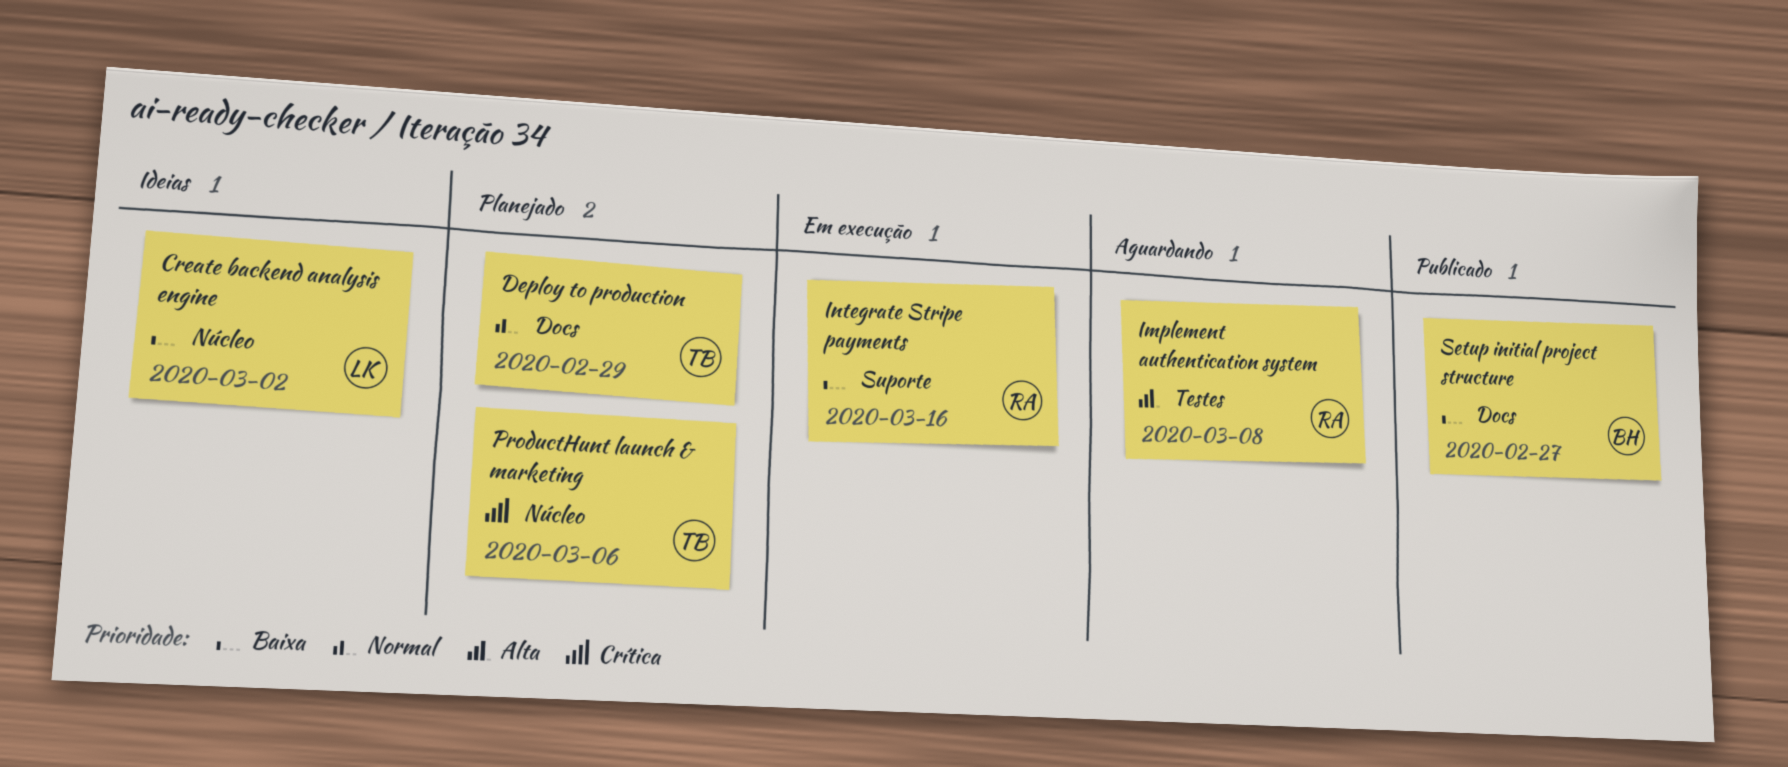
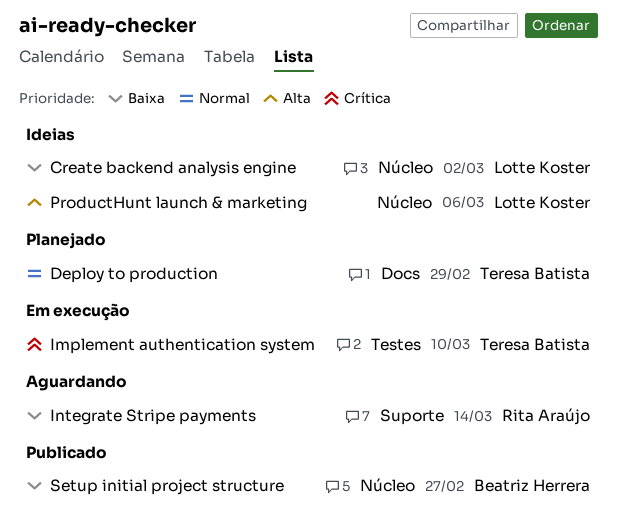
Implement authentication system, status: Aguardando -> Em execução
Implement authentication system, owner: Rita Araújo -> Teresa Batista
Implement authentication system, priority: Alta -> Crítica
Implement authentication system, due: Mar 8 -> Mar 10
Integrate Stripe payments, status: Em execução -> Aguardando
Integrate Stripe payments, due: Mar 16 -> Mar 14
ProductHunt launch & marketing, status: Planejado -> Ideias
ProductHunt launch & marketing, owner: Teresa Batista -> Lotte Koster
ProductHunt launch & marketing, priority: Crítica -> Alta
Setup initial project structure, label: Docs -> Núcleo

